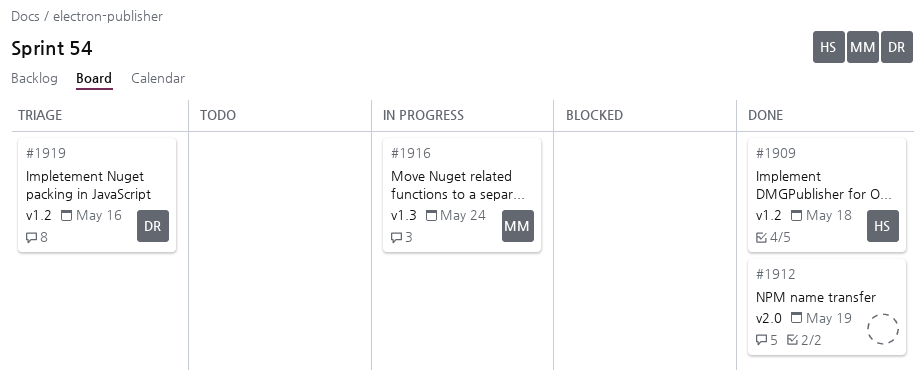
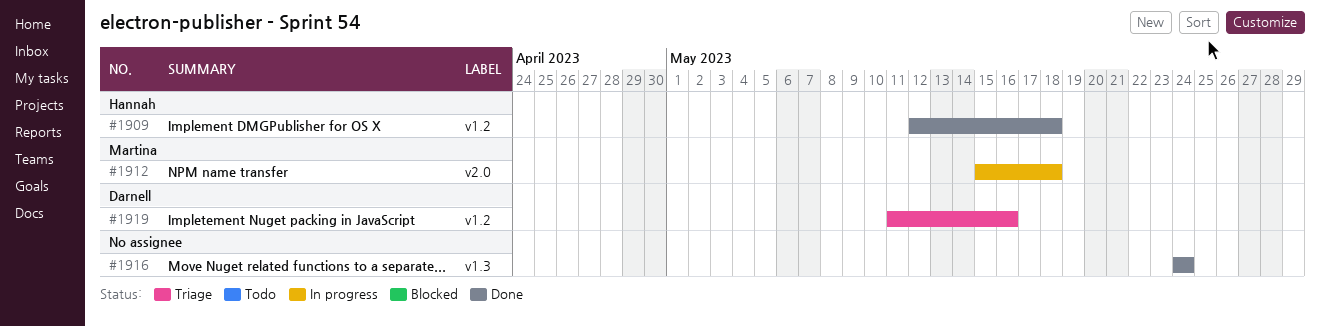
#1912, status: Done -> In progress
#1912, owner: none -> Martina
#1912, due: May 19 -> May 18
#1916, status: In progress -> Done
#1916, owner: Martina -> none

